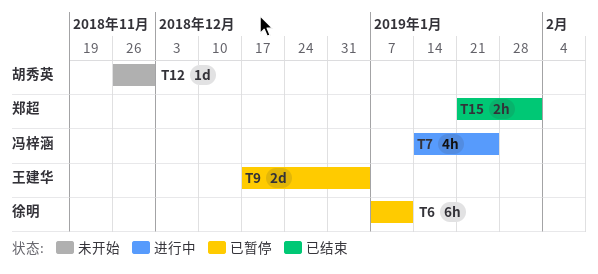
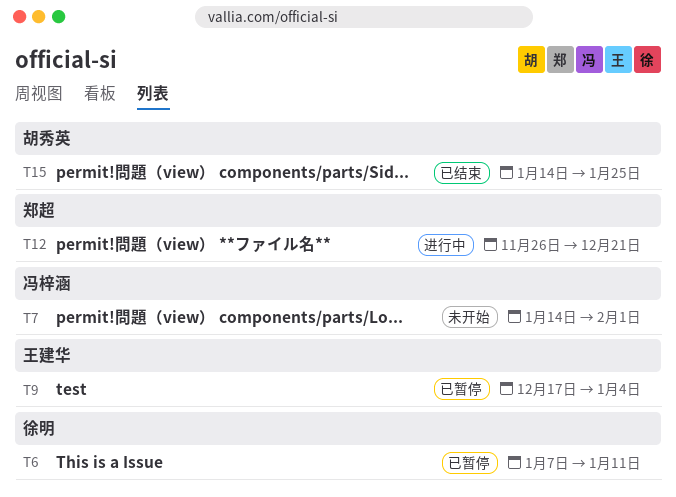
T7, status: 进行中 -> 未开始
T7, due: Jan 25 -> Feb 1
T12, status: 未开始 -> 进行中
T12, owner: 胡秀英 -> 郑超
T12, due: Nov 30 -> Dec 21
T15, owner: 郑超 -> 胡秀英
T15, start: Jan 21 -> Jan 14
T15, due: Feb 1 -> Jan 25

